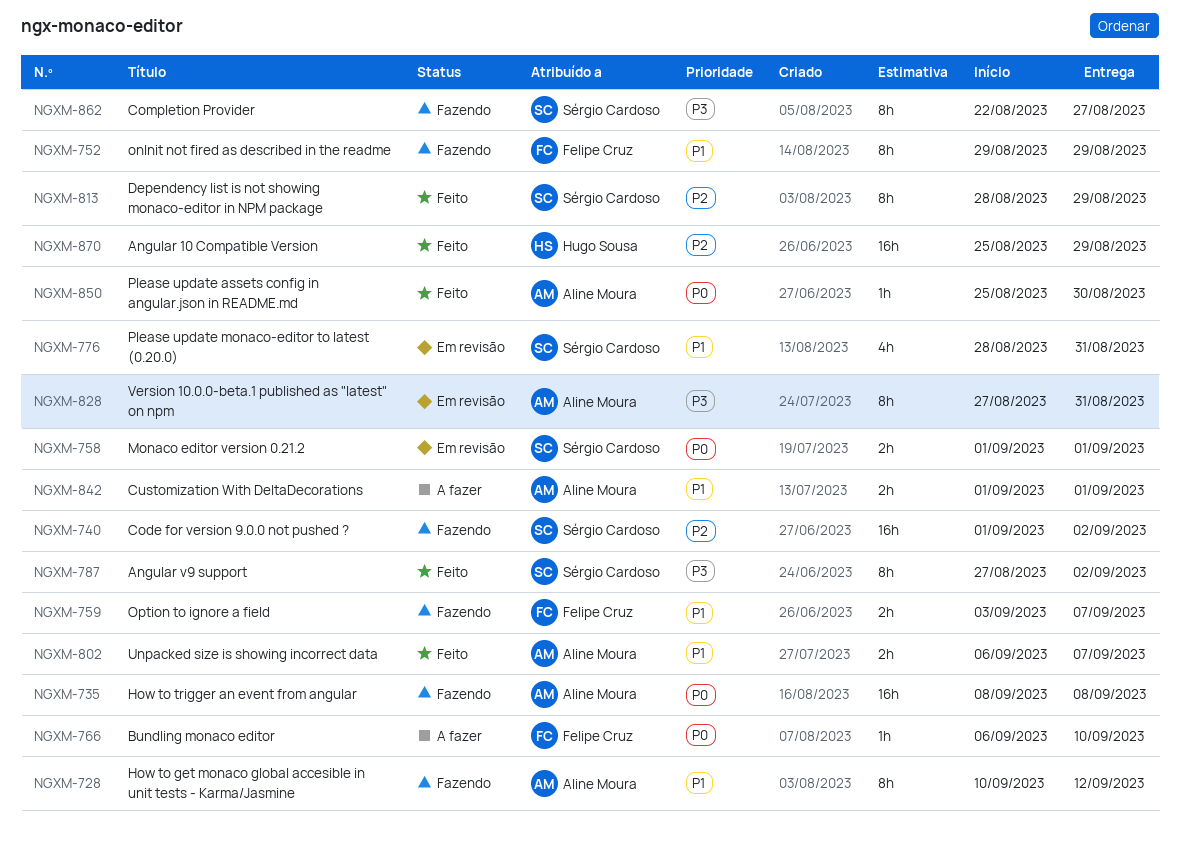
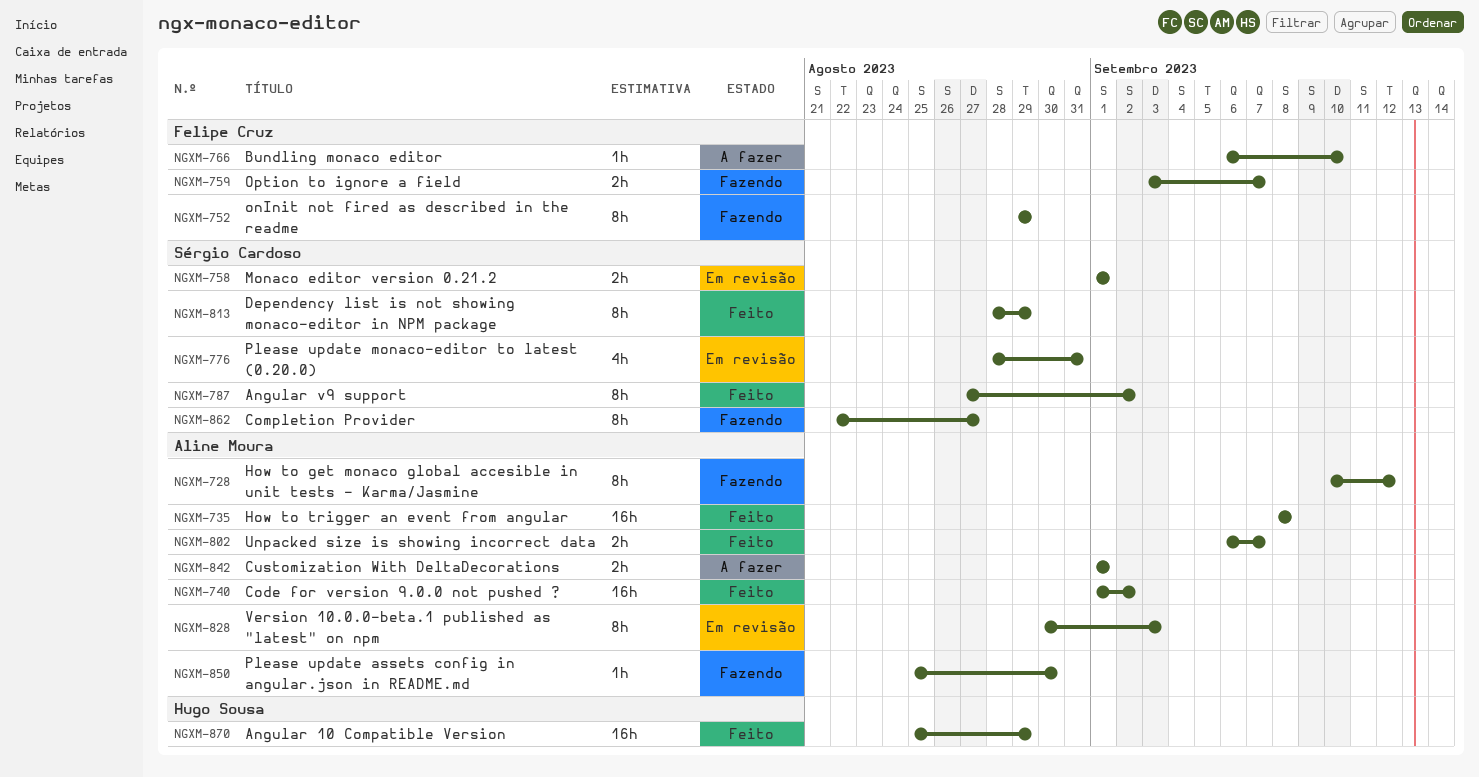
NGXM-735, status: Fazendo -> Feito
NGXM-740, status: Fazendo -> Feito
NGXM-740, owner: Sérgio Cardoso -> Aline Moura
NGXM-828, start: Aug 27 -> Aug 30
NGXM-828, due: Aug 31 -> Sep 3
NGXM-850, status: Feito -> Fazendo

